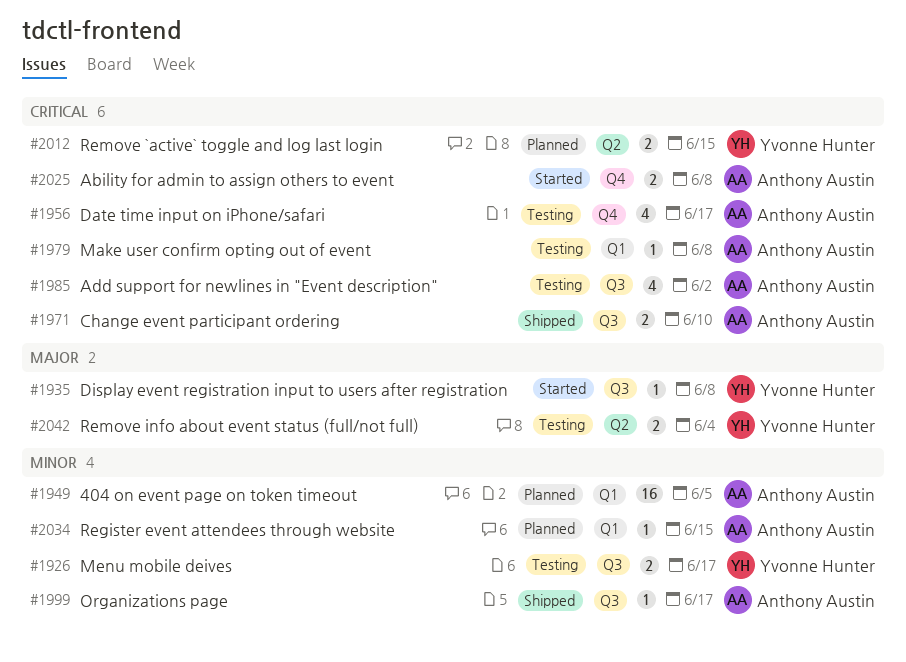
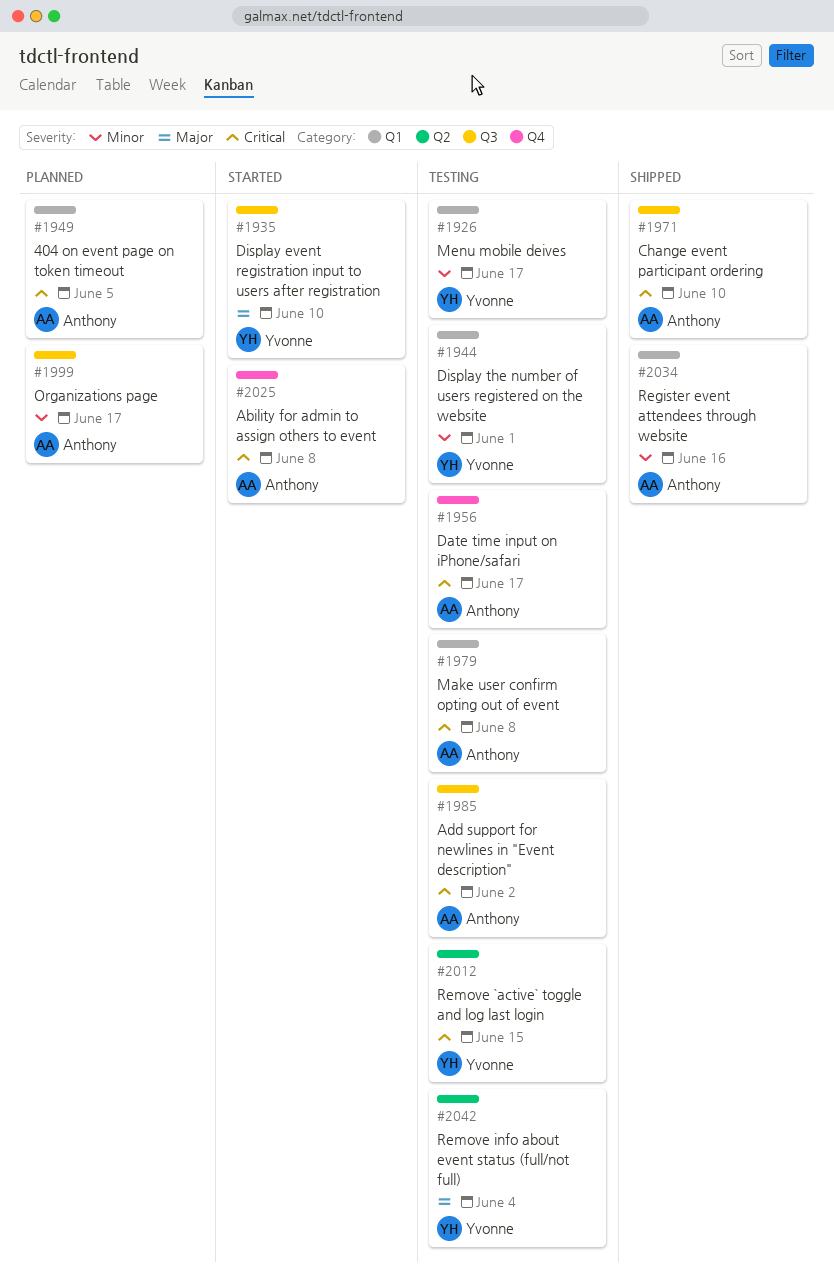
#1926, label: Q3 -> Q1
#1935, due: Jun 8 -> Jun 10
#1944: none -> present
#1949, priority: Minor -> Critical
#1999, status: Shipped -> Planned
#2012, status: Planned -> Testing
#2034, status: Planned -> Shipped
#2034, due: Jun 15 -> Jun 16

